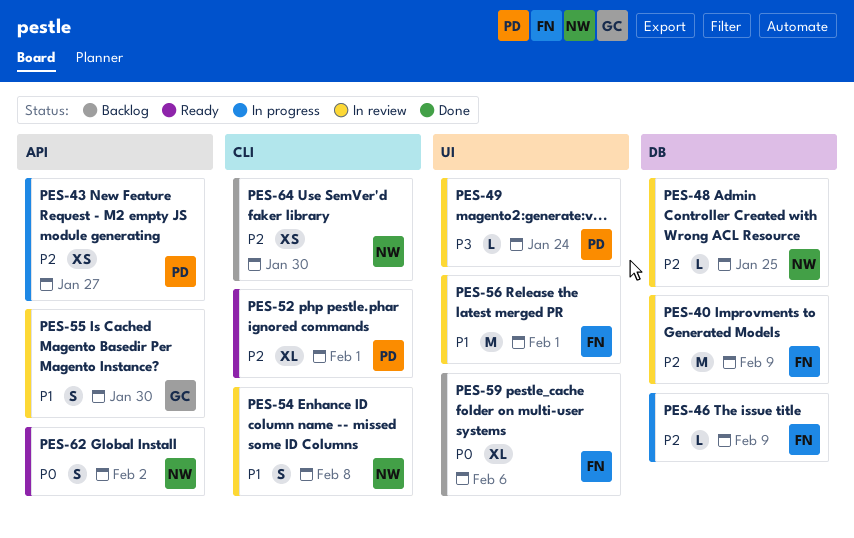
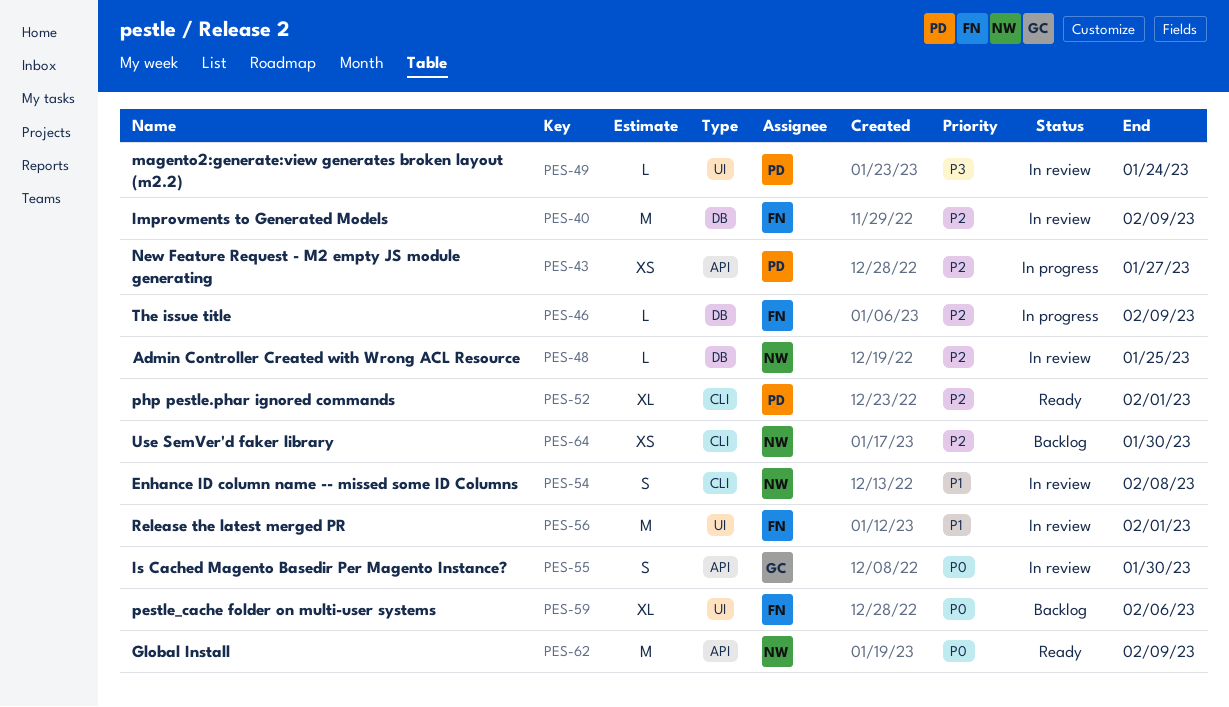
PES-55, priority: P1 -> P0
PES-62, estimate: S -> M
PES-62, due: Feb 2 -> Feb 9

